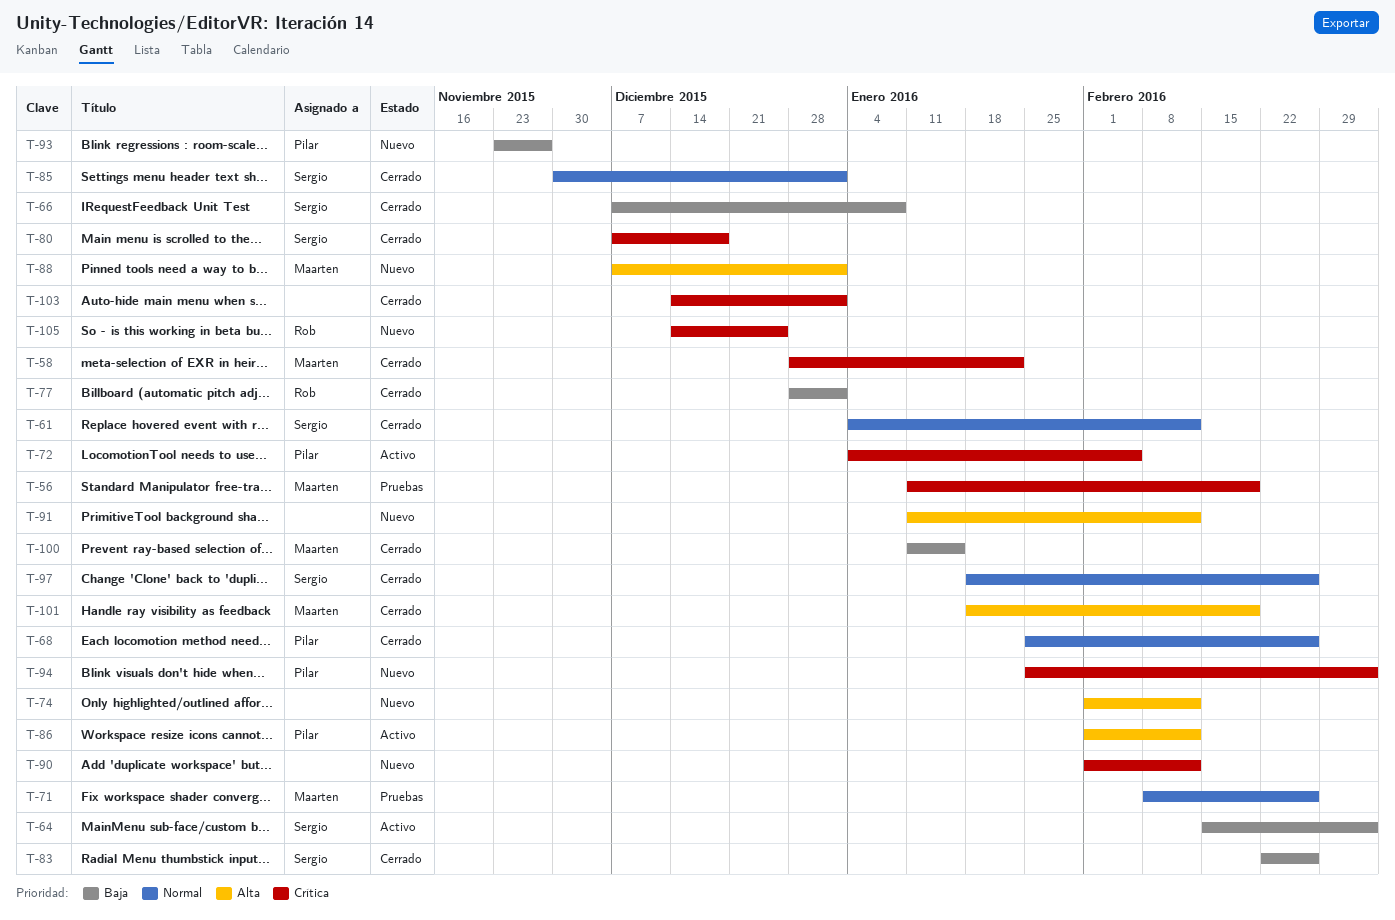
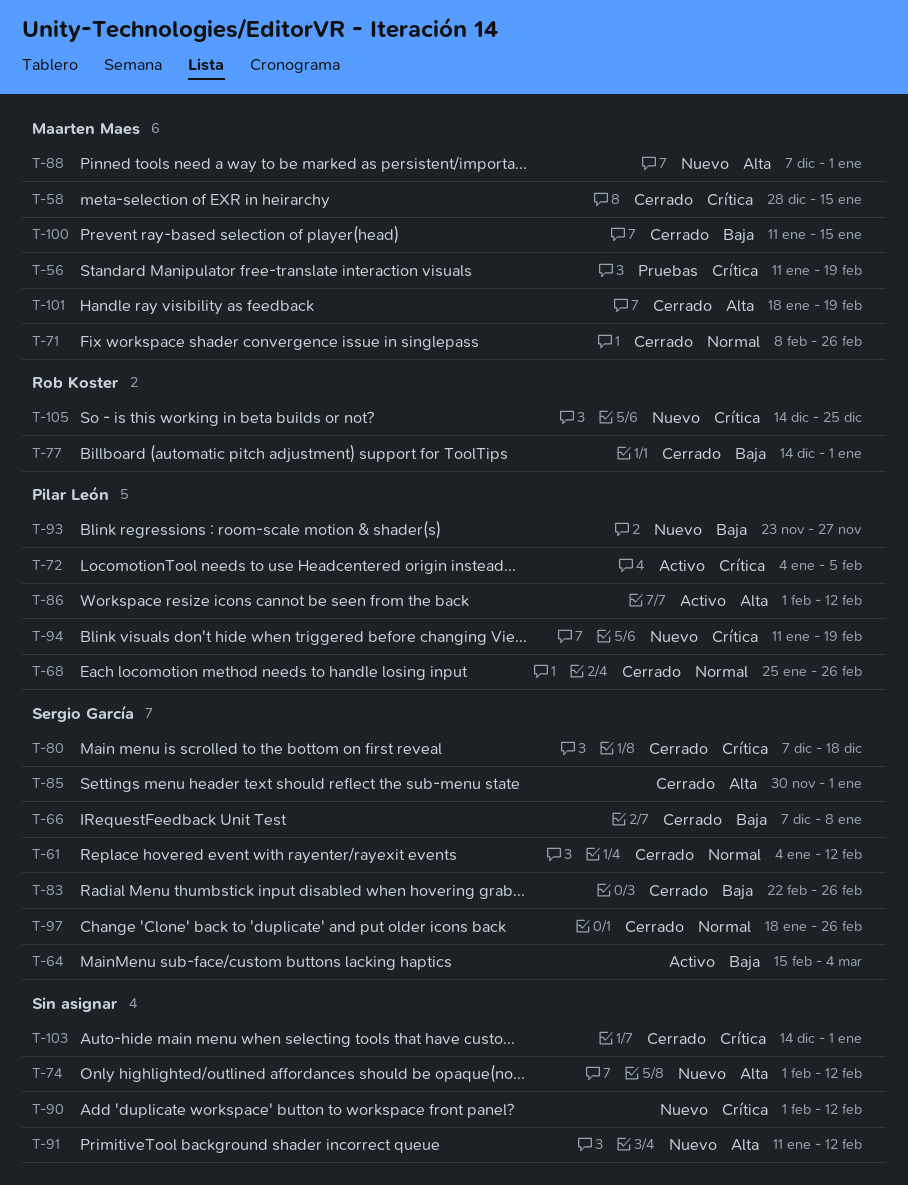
T-58, due: Jan 22 -> Jan 15
T-71, status: Pruebas -> Cerrado
T-77, start: Dec 28 -> Dec 14
T-85, priority: Normal -> Alta
T-94, start: Jan 25 -> Jan 11
T-94, due: Mar 4 -> Feb 19

